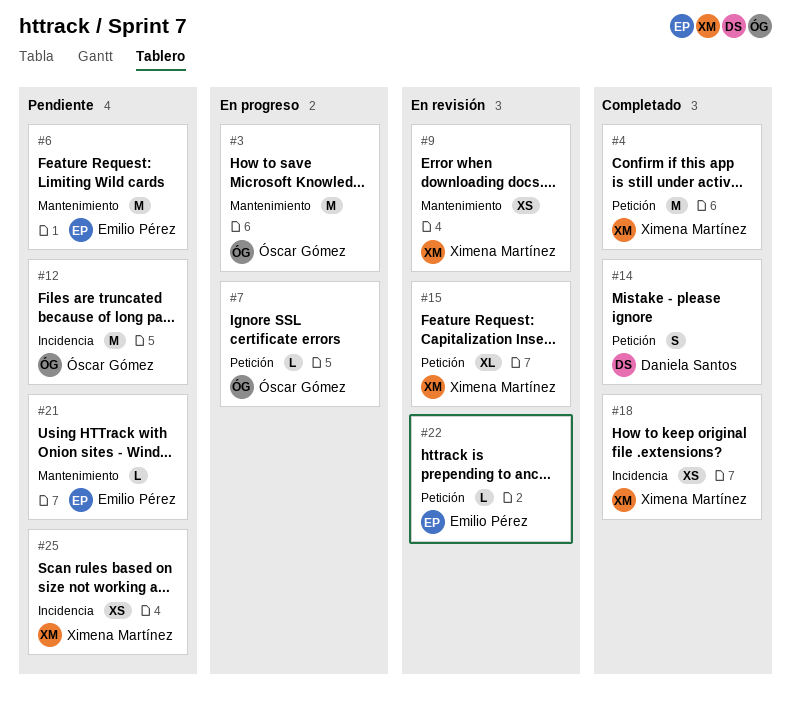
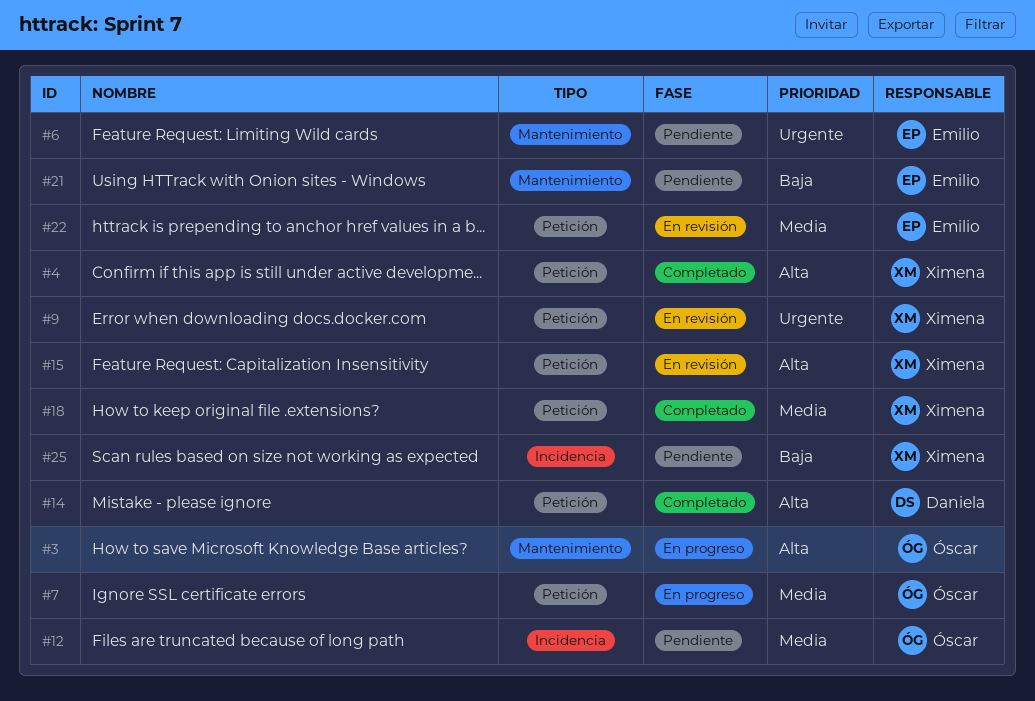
#9, label: Mantenimiento -> Petición
#18, label: Incidencia -> Petición

